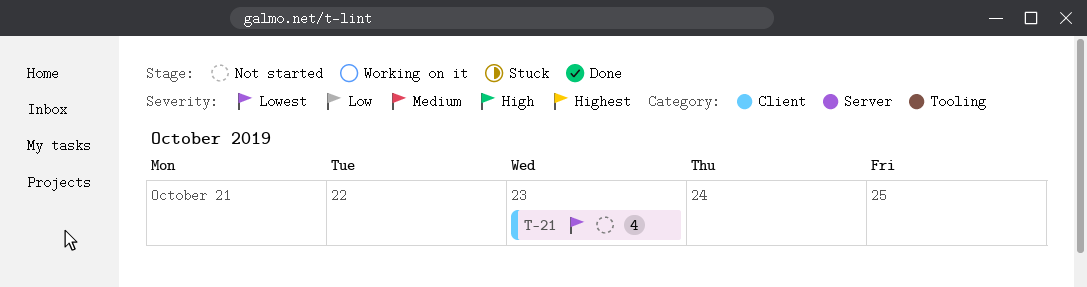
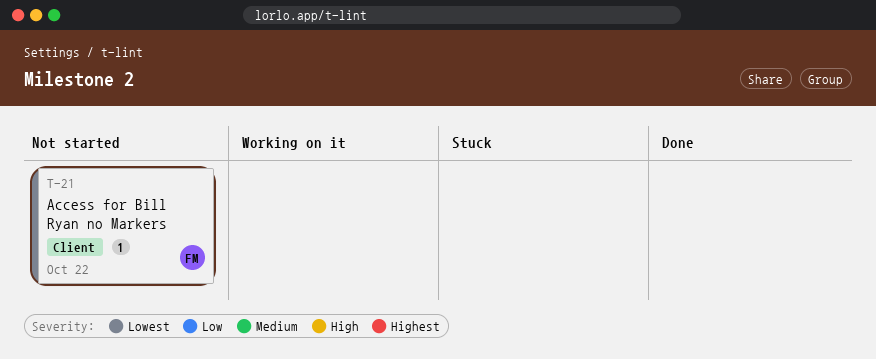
T-21, estimate: 4 -> 1
T-21, due: Oct 23 -> Oct 22

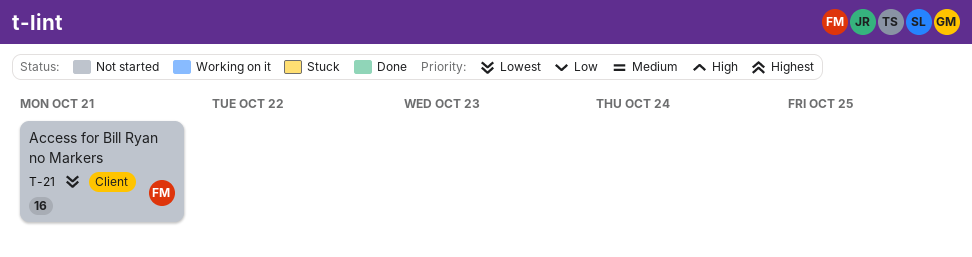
T-21, estimate: 1 -> 16
T-21, due: Oct 22 -> Oct 21

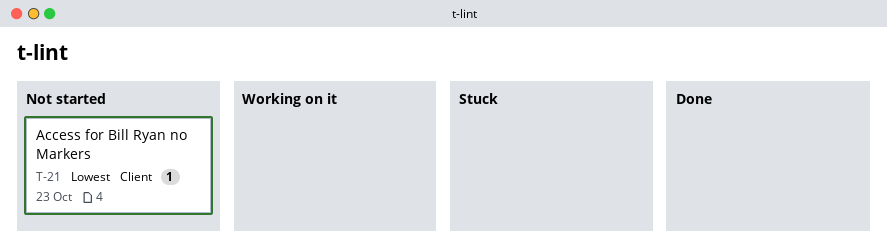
T-21, estimate: 16 -> 1
T-21, due: Oct 21 -> Oct 23

